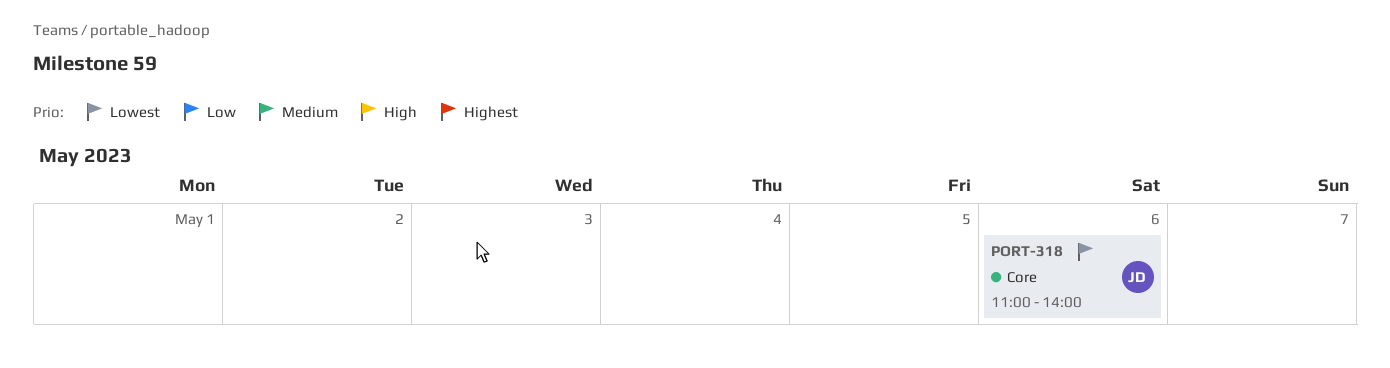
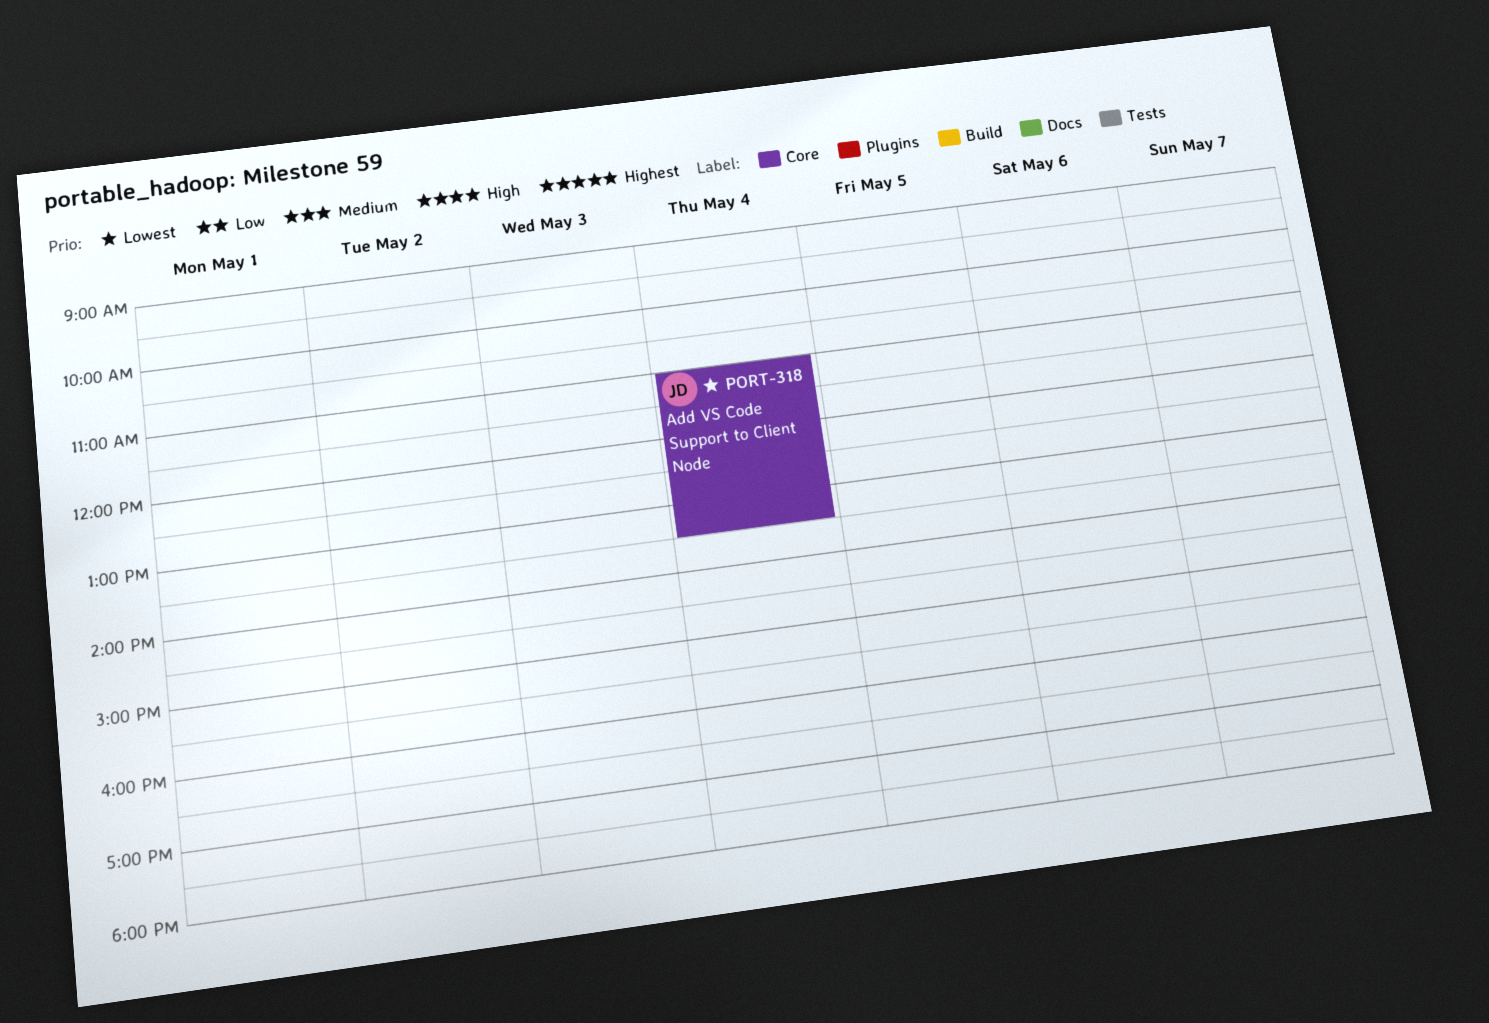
PORT-318, day: May 6 -> May 4
PORT-318, ends: 14:00 -> 13:30

